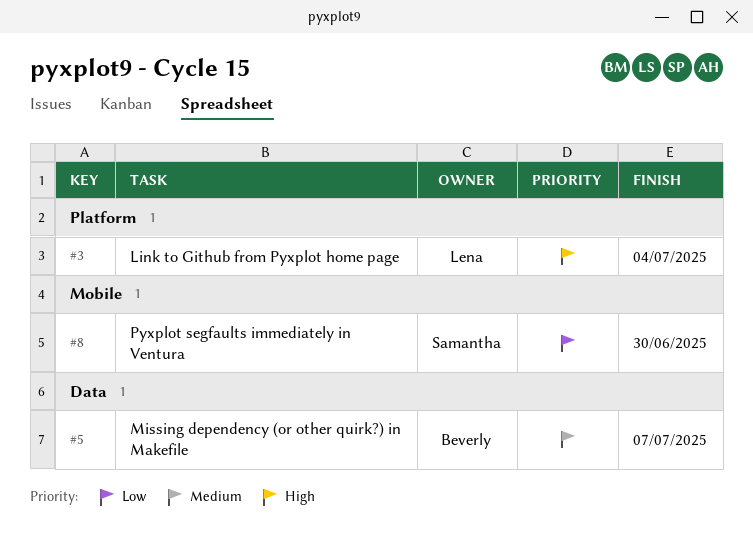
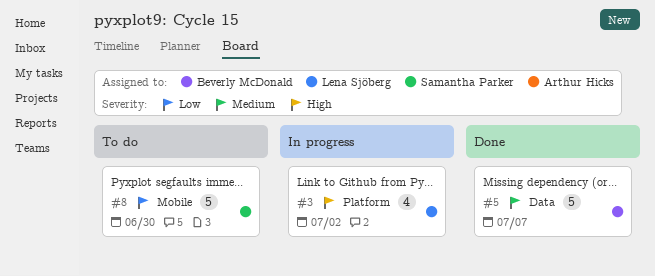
#3, due: Jul 4 -> Jul 2

